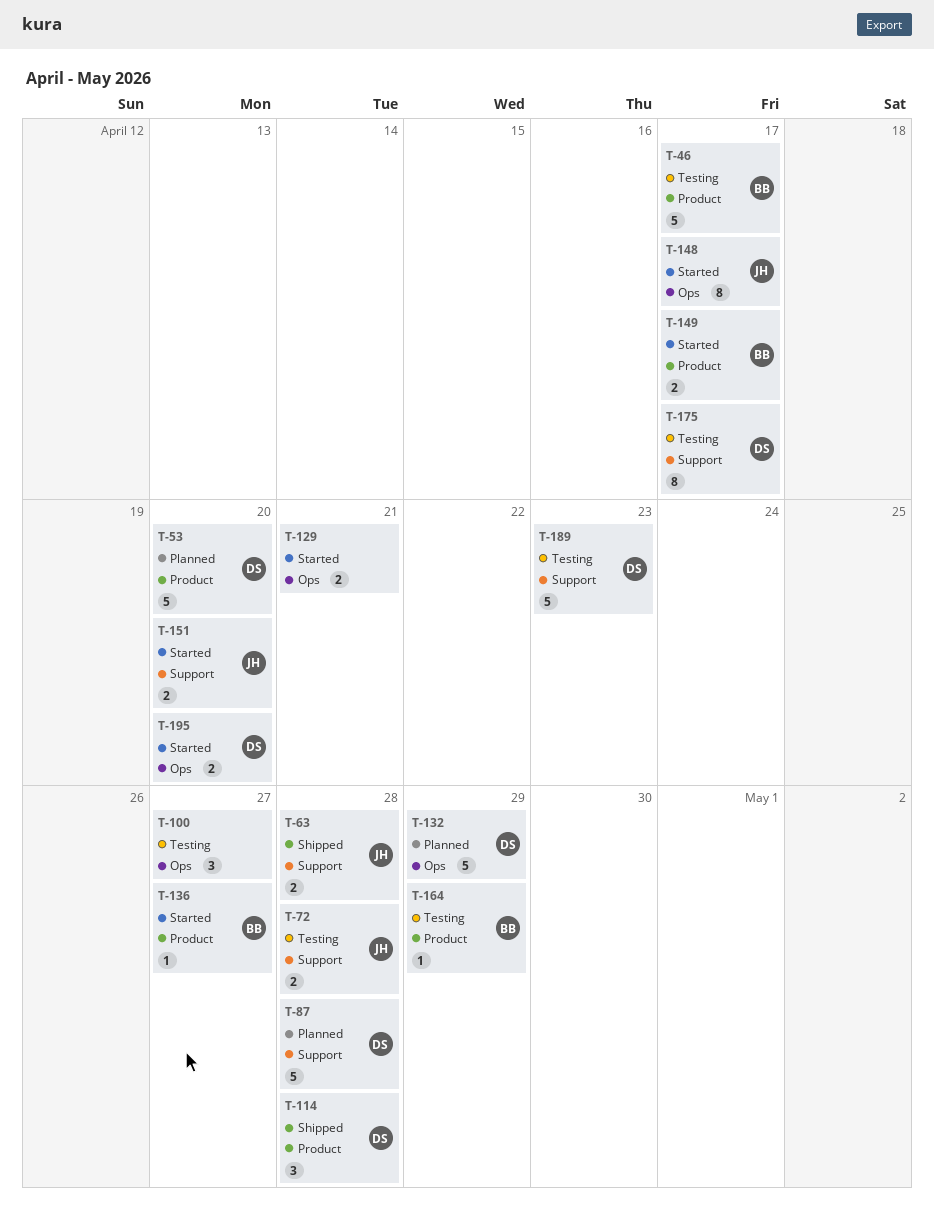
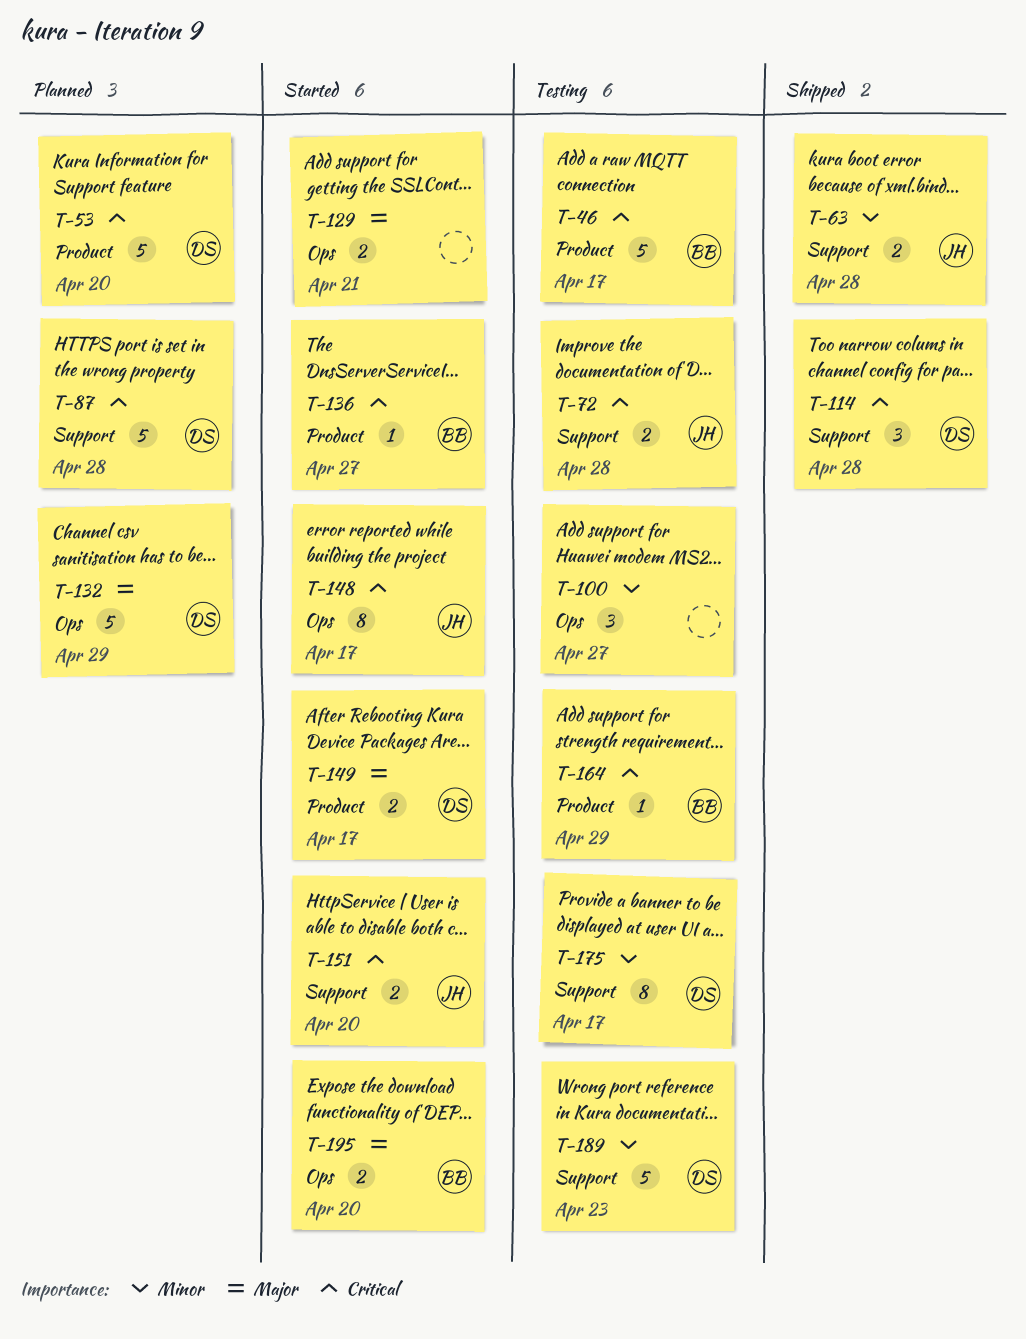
T-114, label: Product -> Support
T-149, owner: BB -> DS
T-195, owner: DS -> BB

